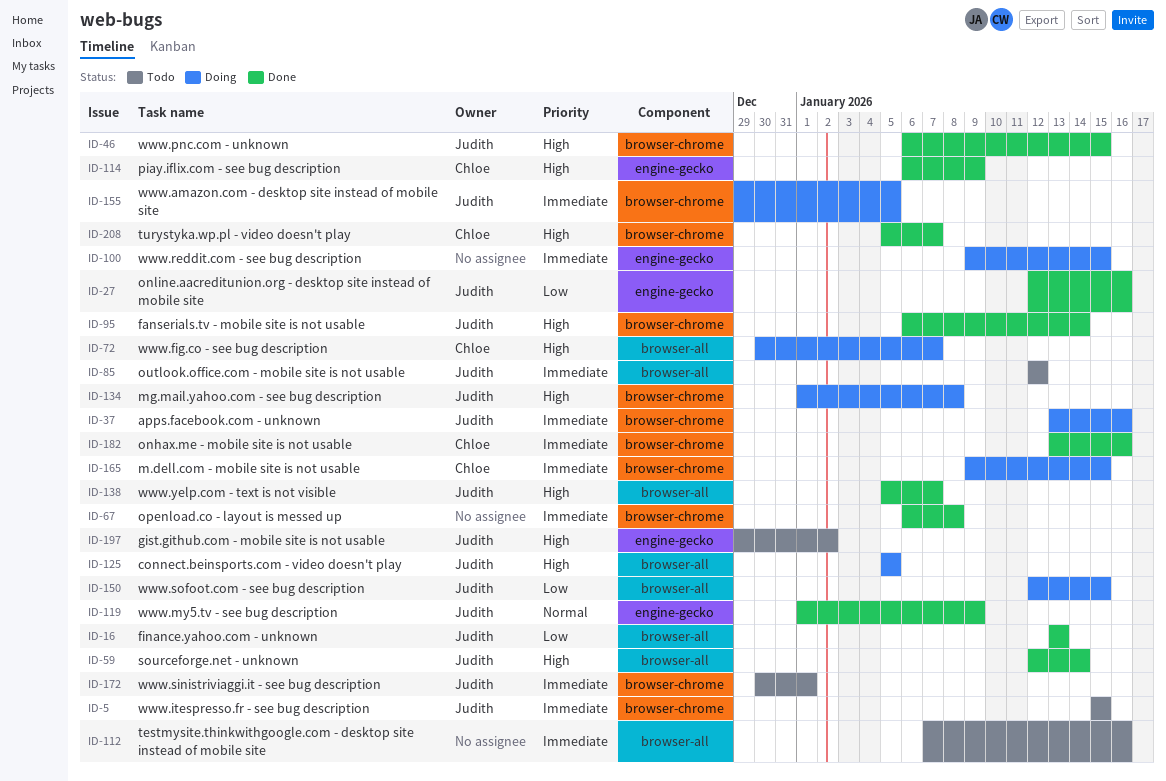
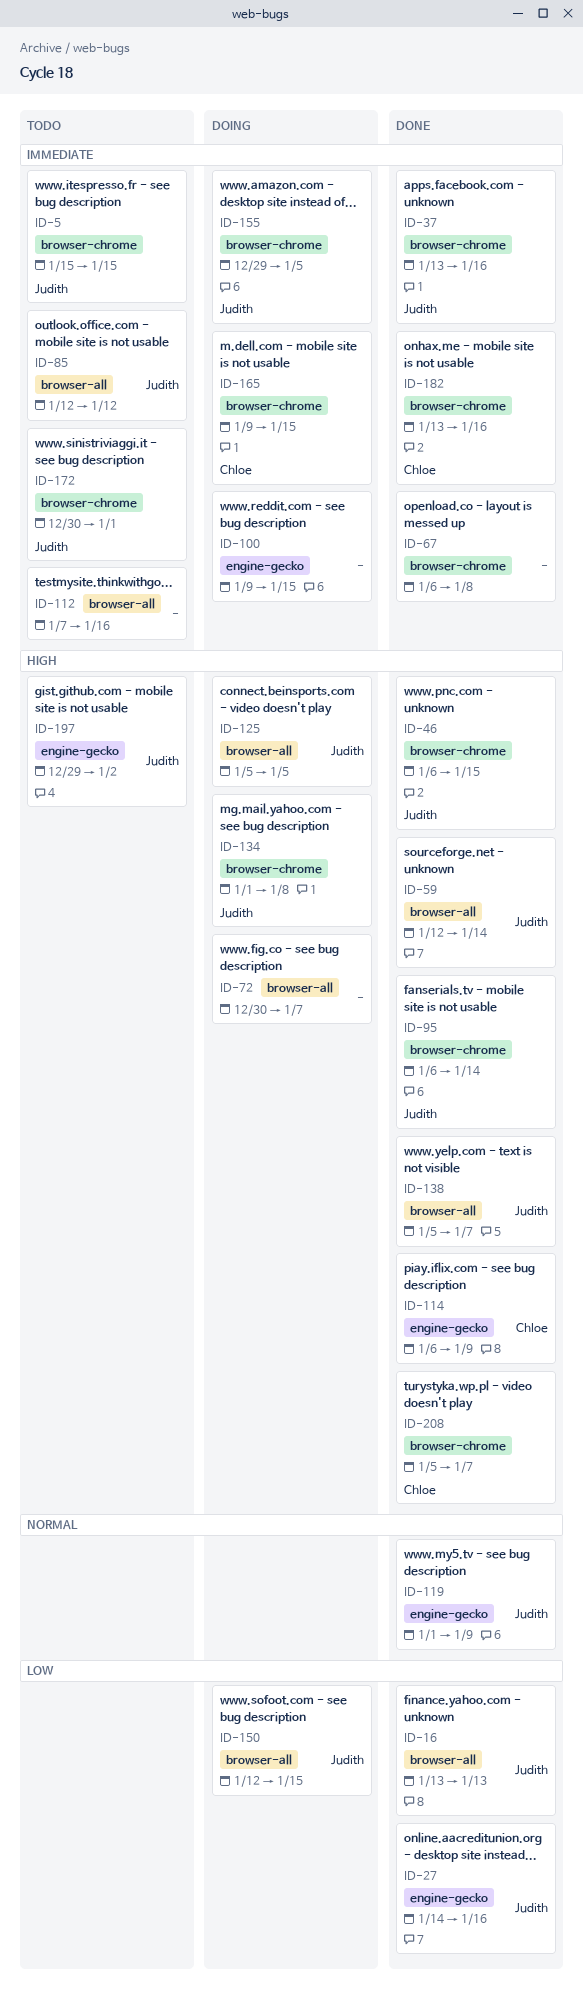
ID-27, start: Jan 12 -> Jan 14
ID-37, status: Doing -> Done
ID-72, owner: Chloe -> none

